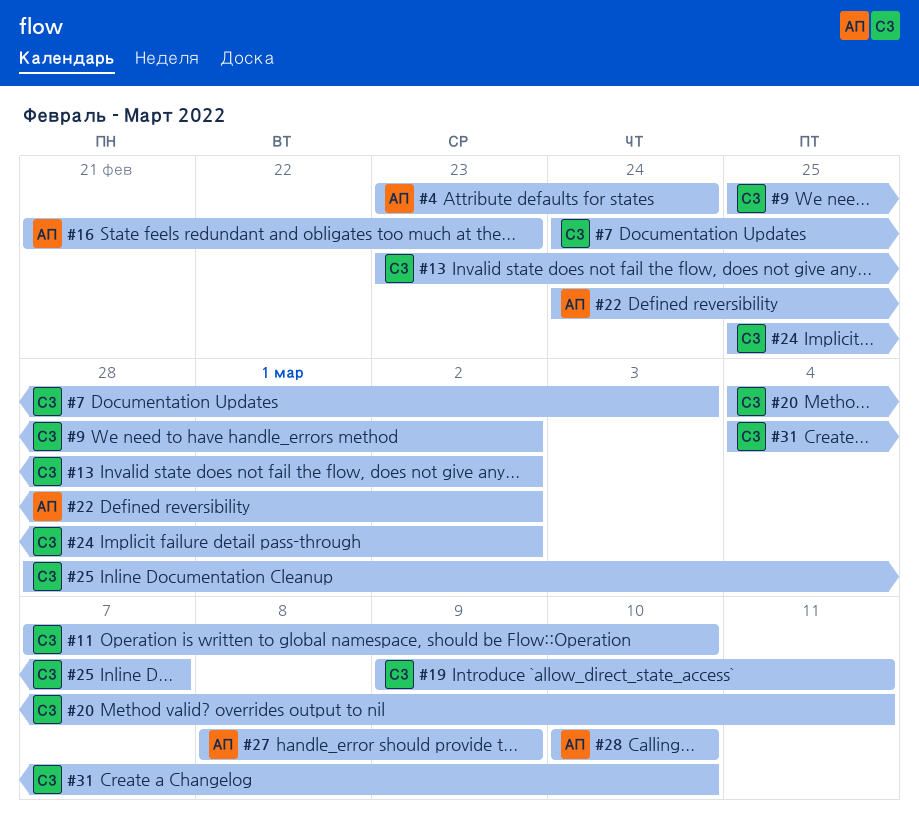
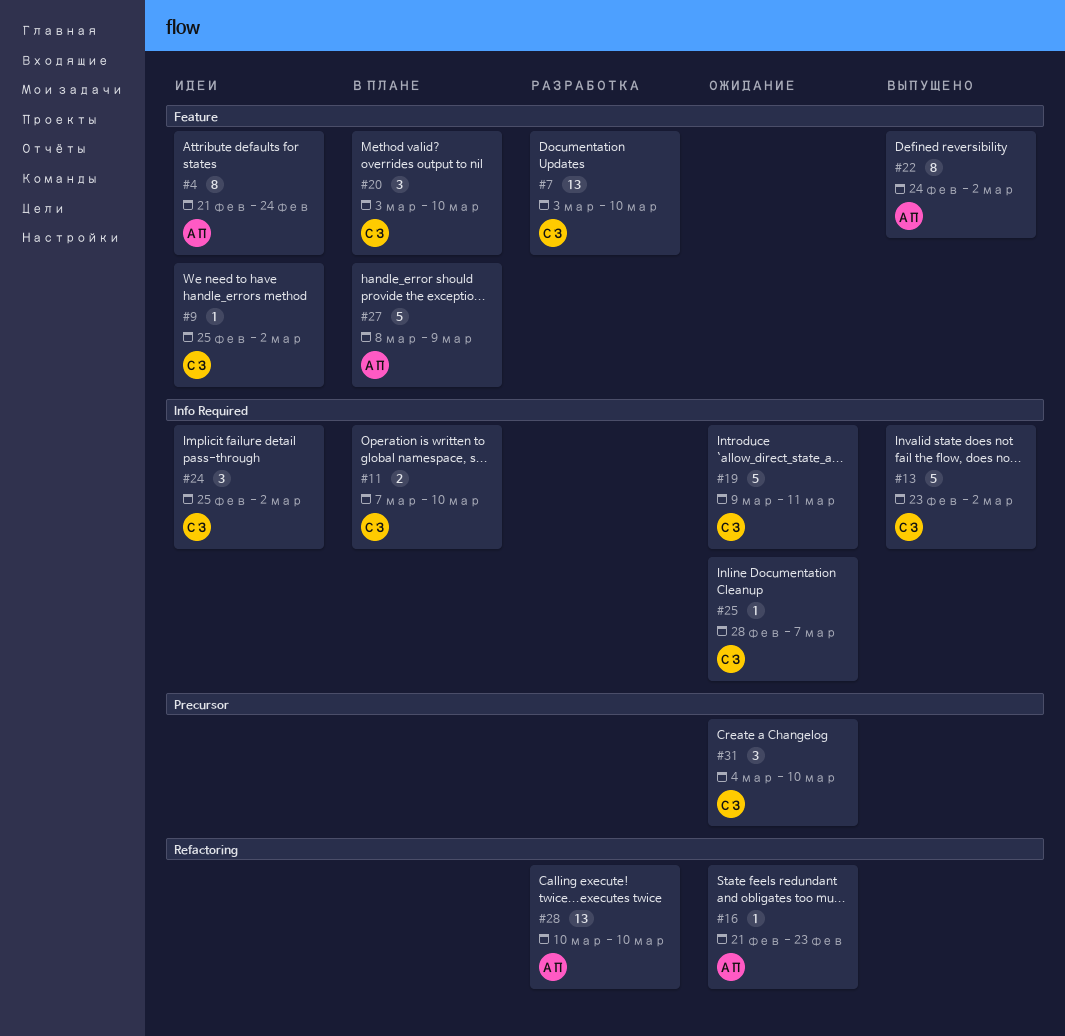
#4, start: Feb 23 -> Feb 21
#7, start: Feb 24 -> Mar 3
#7, due: Mar 3 -> Mar 10
#20, start: Mar 4 -> Mar 3
#20, due: Mar 11 -> Mar 10

